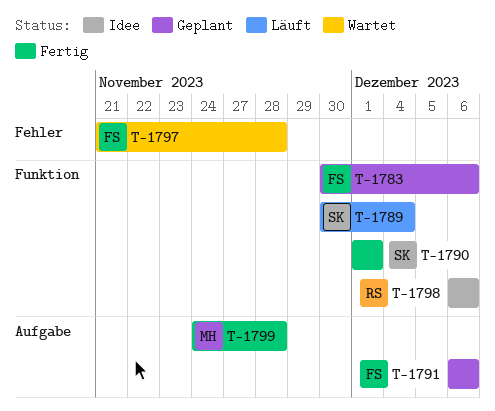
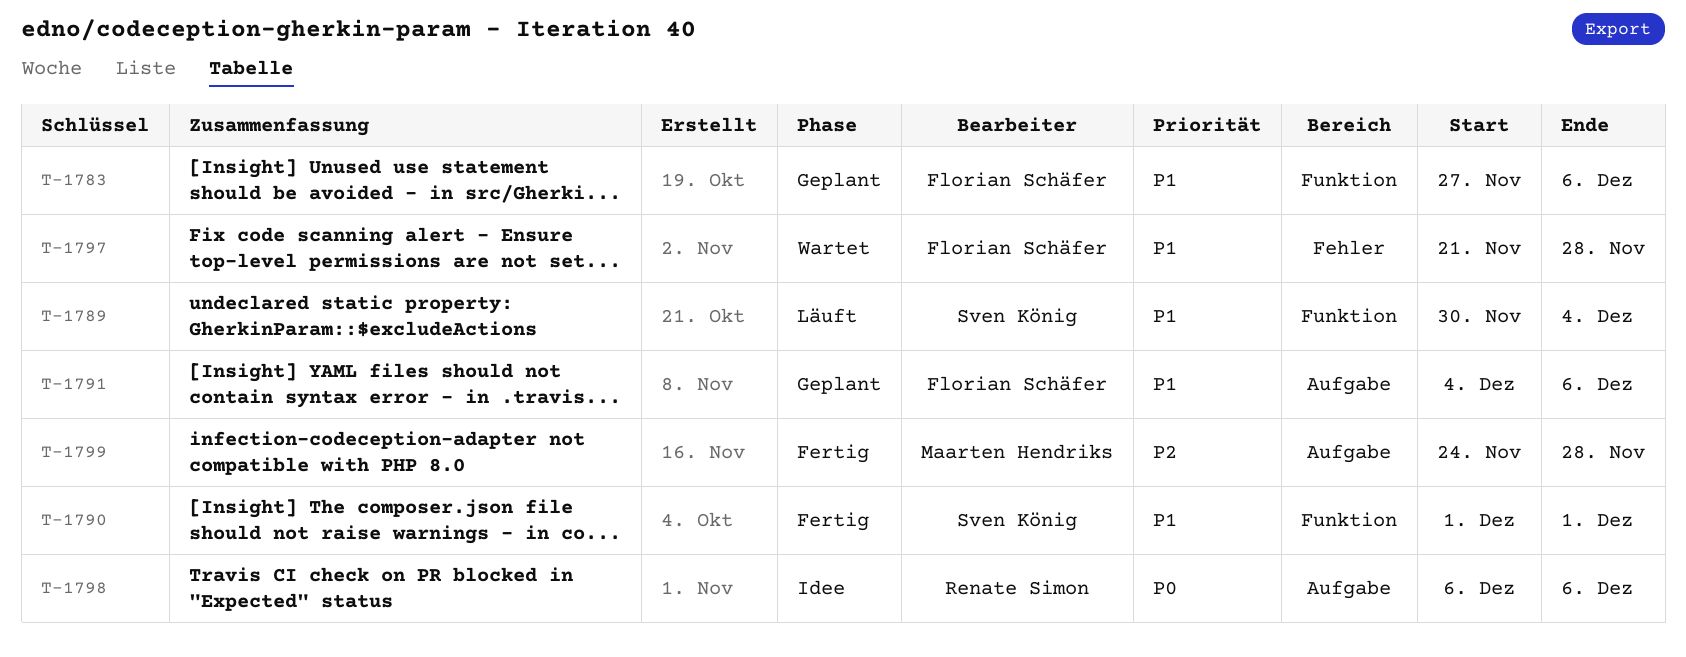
T-1783, start: Nov 30 -> Nov 27
T-1791, start: Dec 6 -> Dec 4
T-1798, label: Funktion -> Aufgabe

